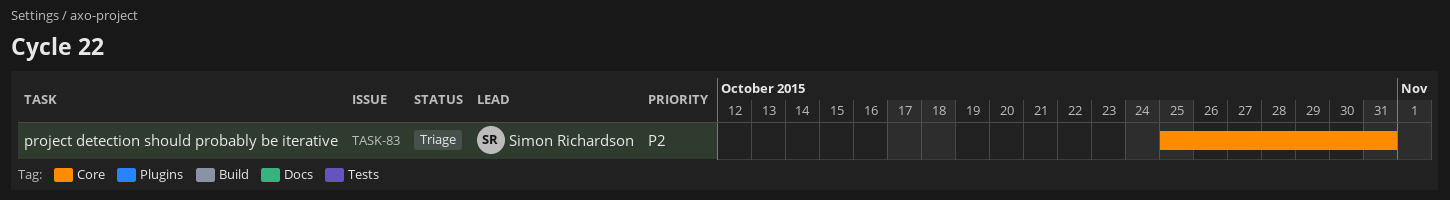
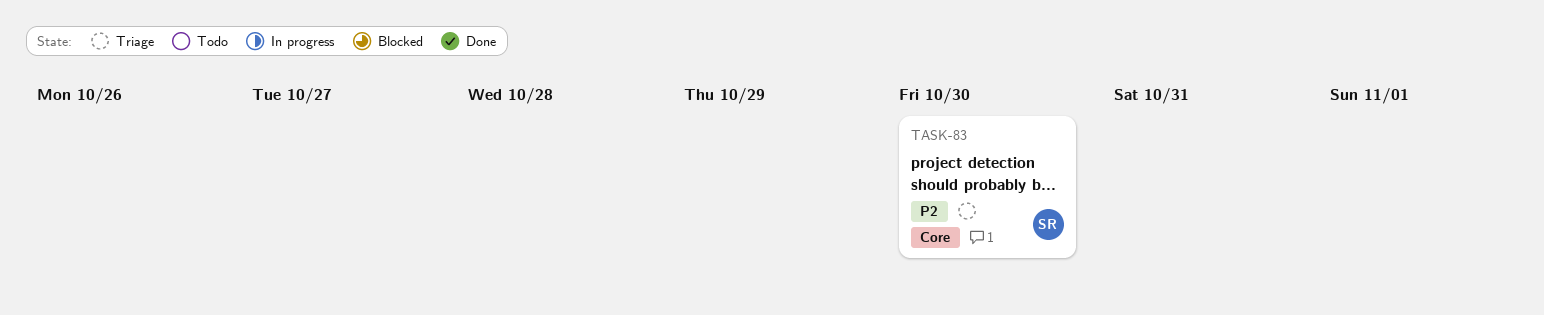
TASK-83, due: Oct 31 -> Oct 30

